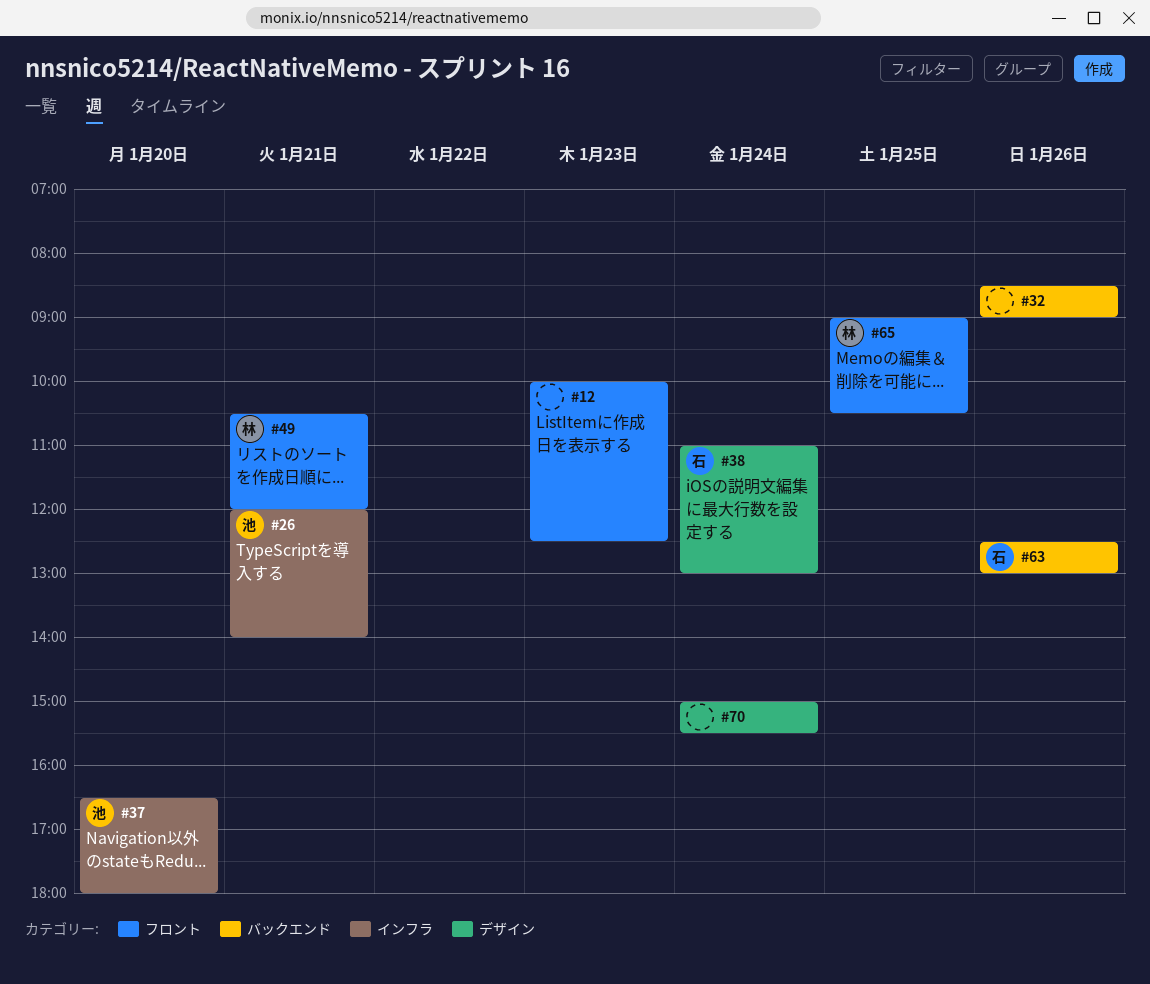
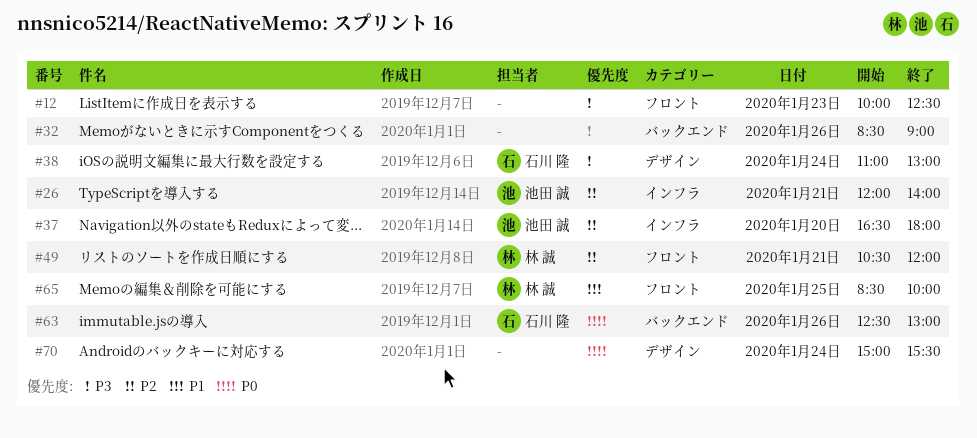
#65, begins: 09:00 -> 08:30
#65, ends: 10:30 -> 10:00

